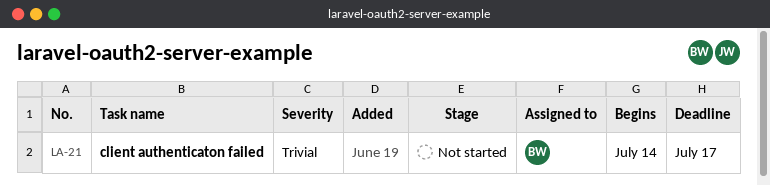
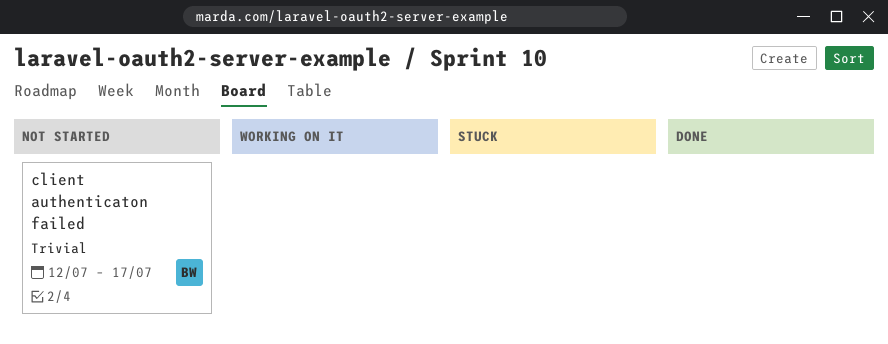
client authenticaton failed, start: Jul 14 -> Jul 12

